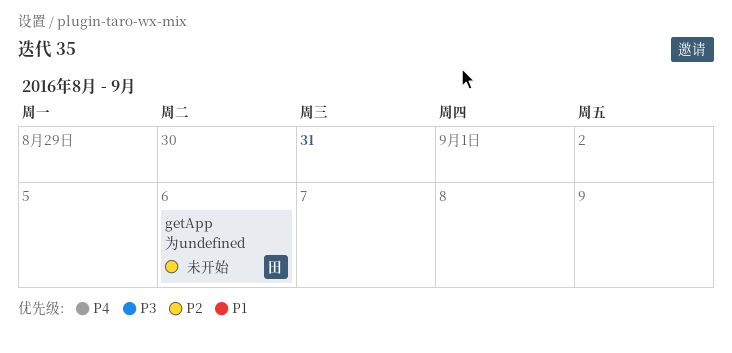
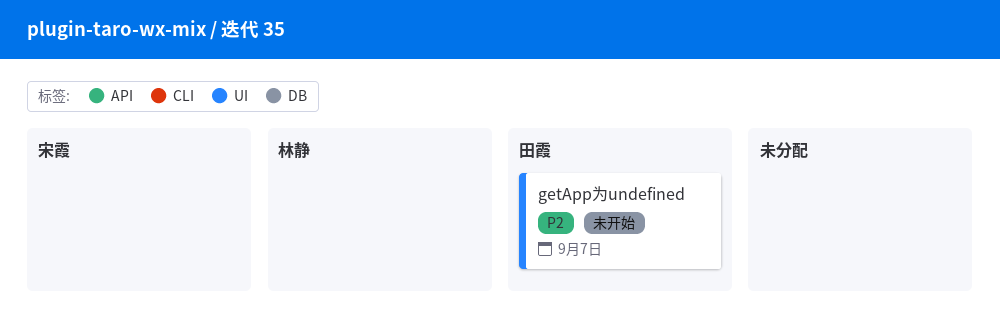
getApp为undefined, due: Sep 6 -> Sep 7

